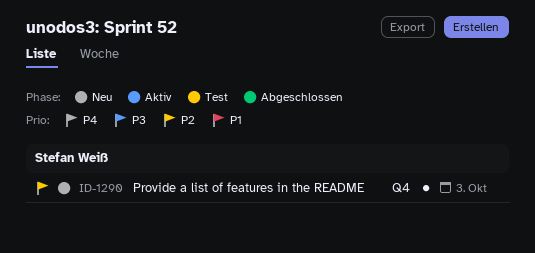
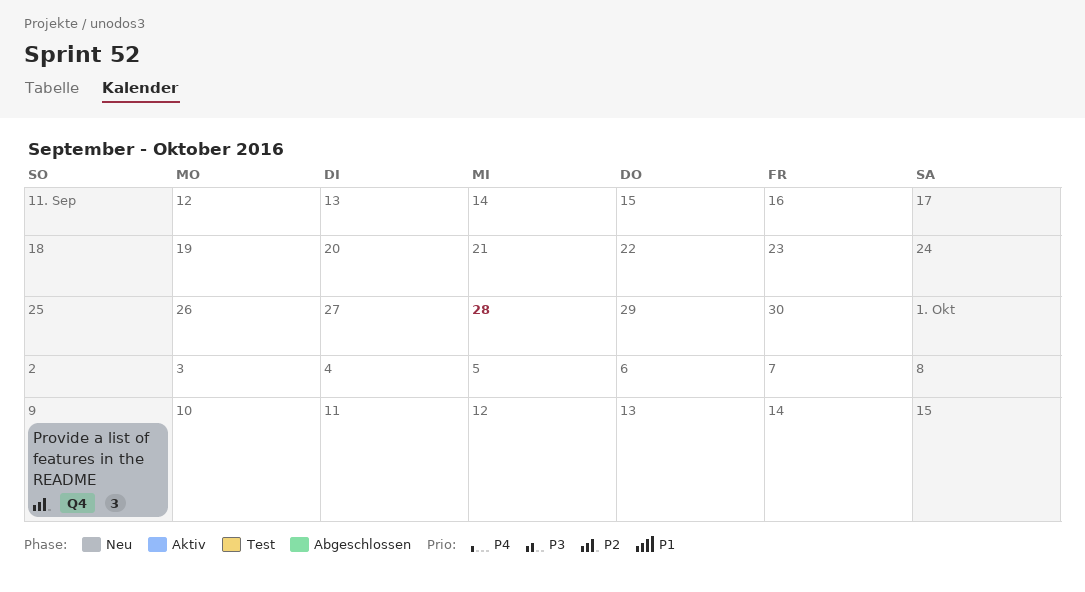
Provide a list of features in the README, estimate: 1 -> 3
Provide a list of features in the README, due: Oct 3 -> Oct 9

